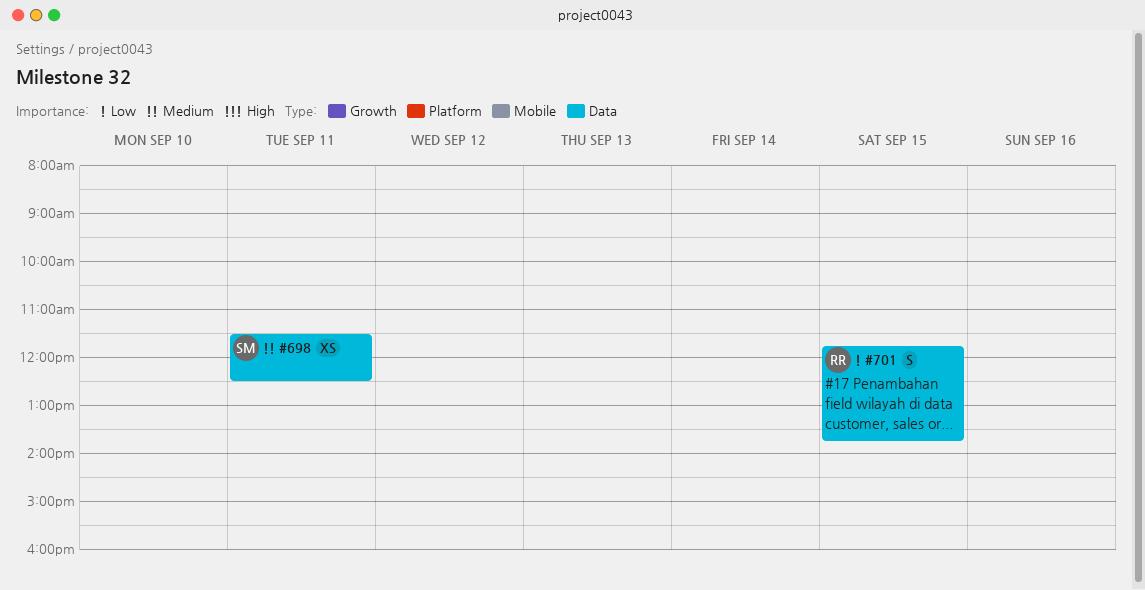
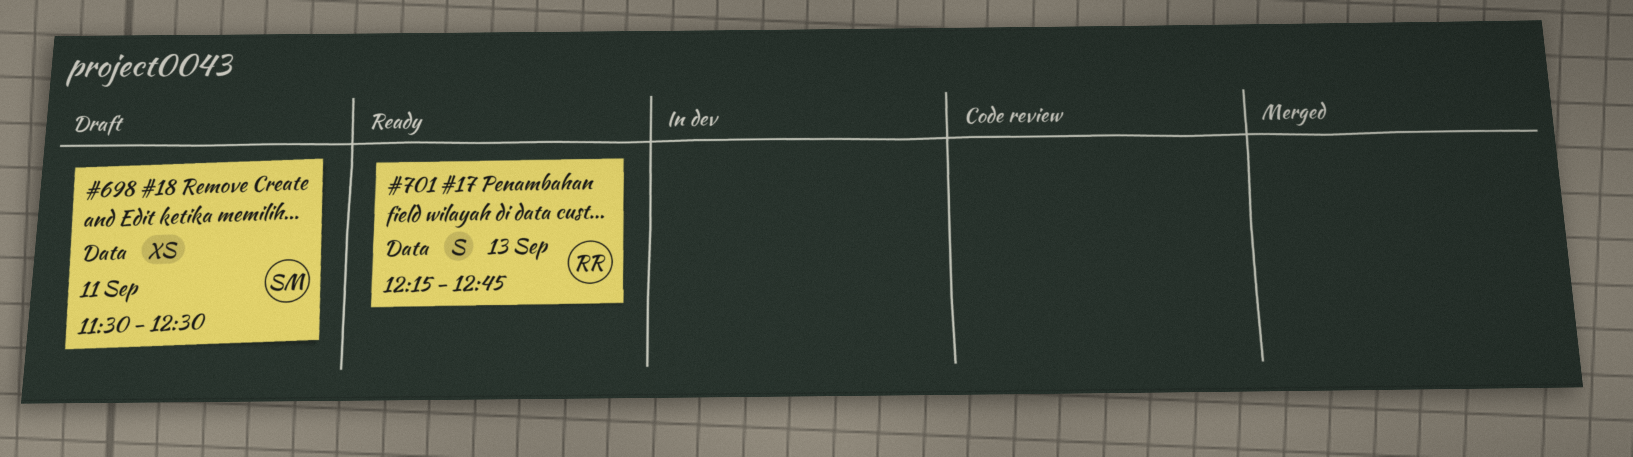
#701, day: Sep 15 -> Sep 13
#701, begins: 11:45 -> 12:15
#701, ends: 13:45 -> 12:45

